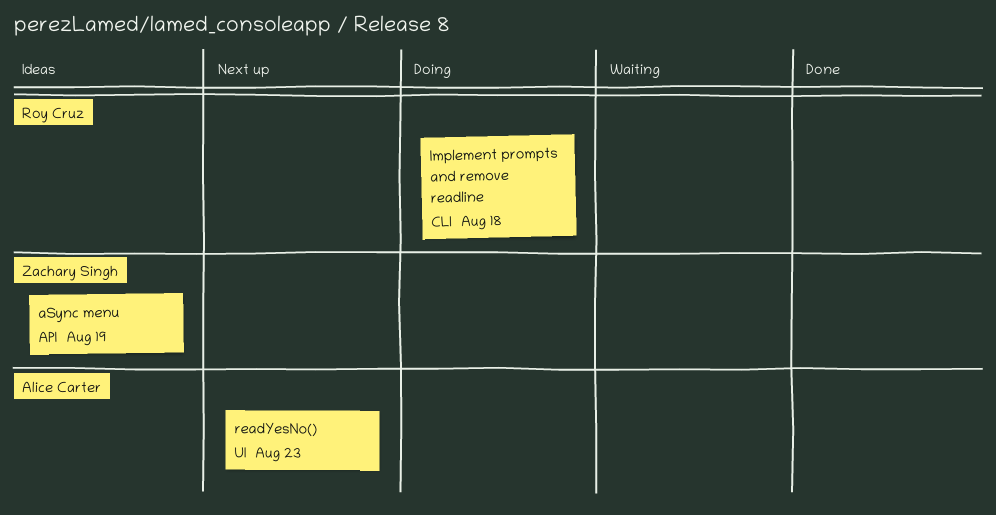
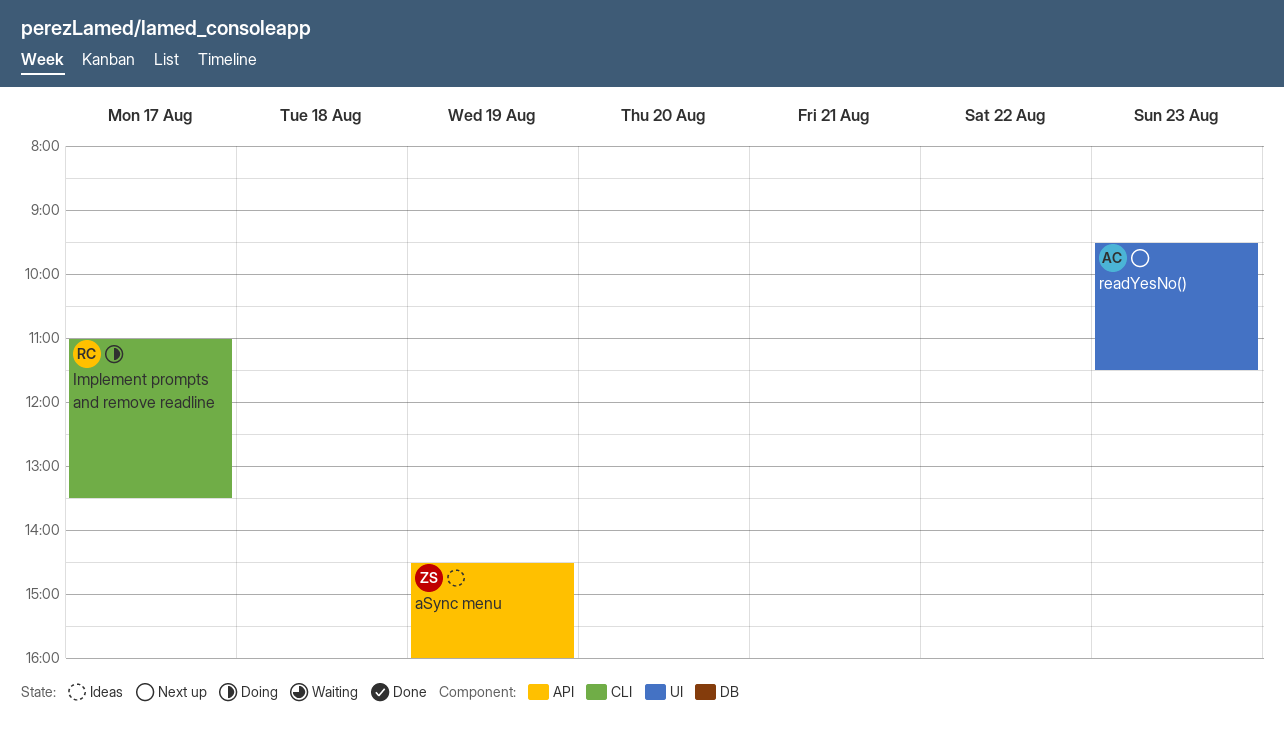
Implement prompts and remove readline, day: Aug 18 -> Aug 17

